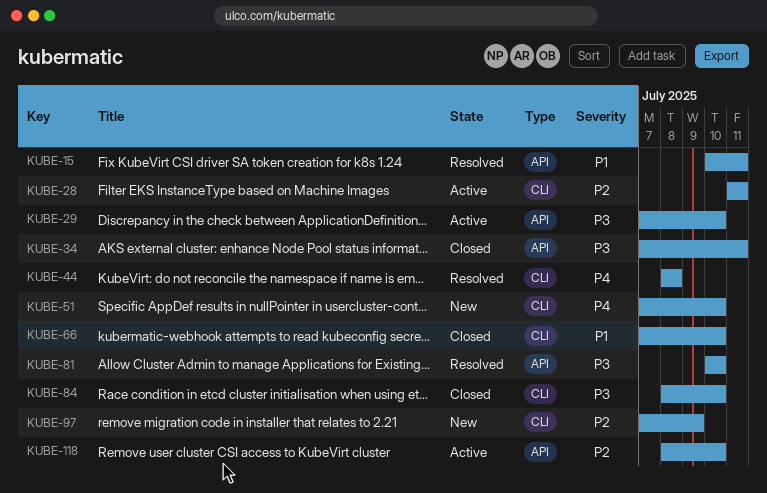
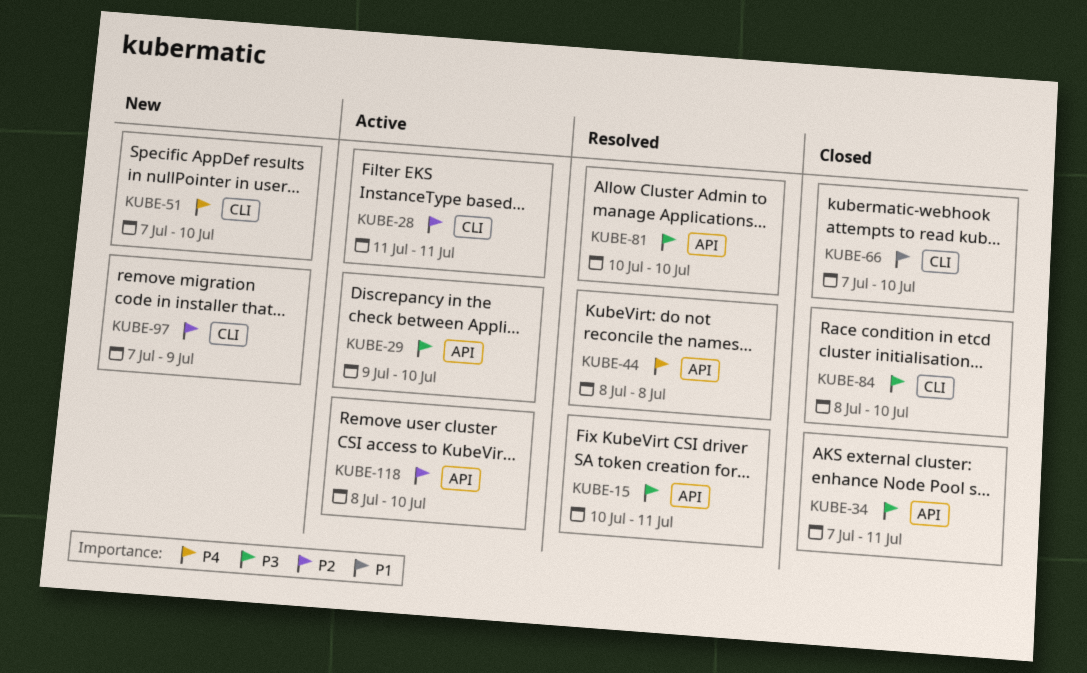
KUBE-15, priority: P1 -> P3
KUBE-29, start: Jul 7 -> Jul 9
KUBE-44, label: CLI -> API

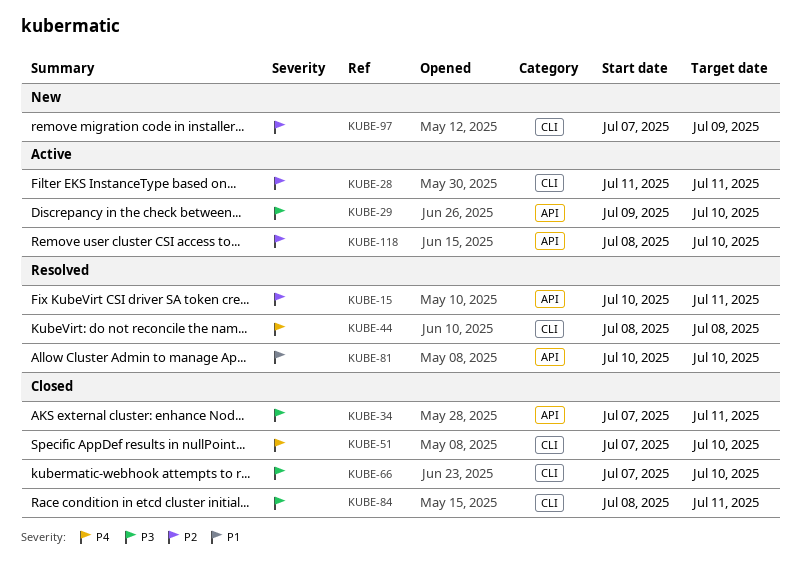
KUBE-15, priority: P3 -> P2
KUBE-44, label: API -> CLI
KUBE-51, status: New -> Closed
KUBE-66, priority: P1 -> P3
KUBE-81, priority: P3 -> P1
KUBE-84, due: Jul 10 -> Jul 11

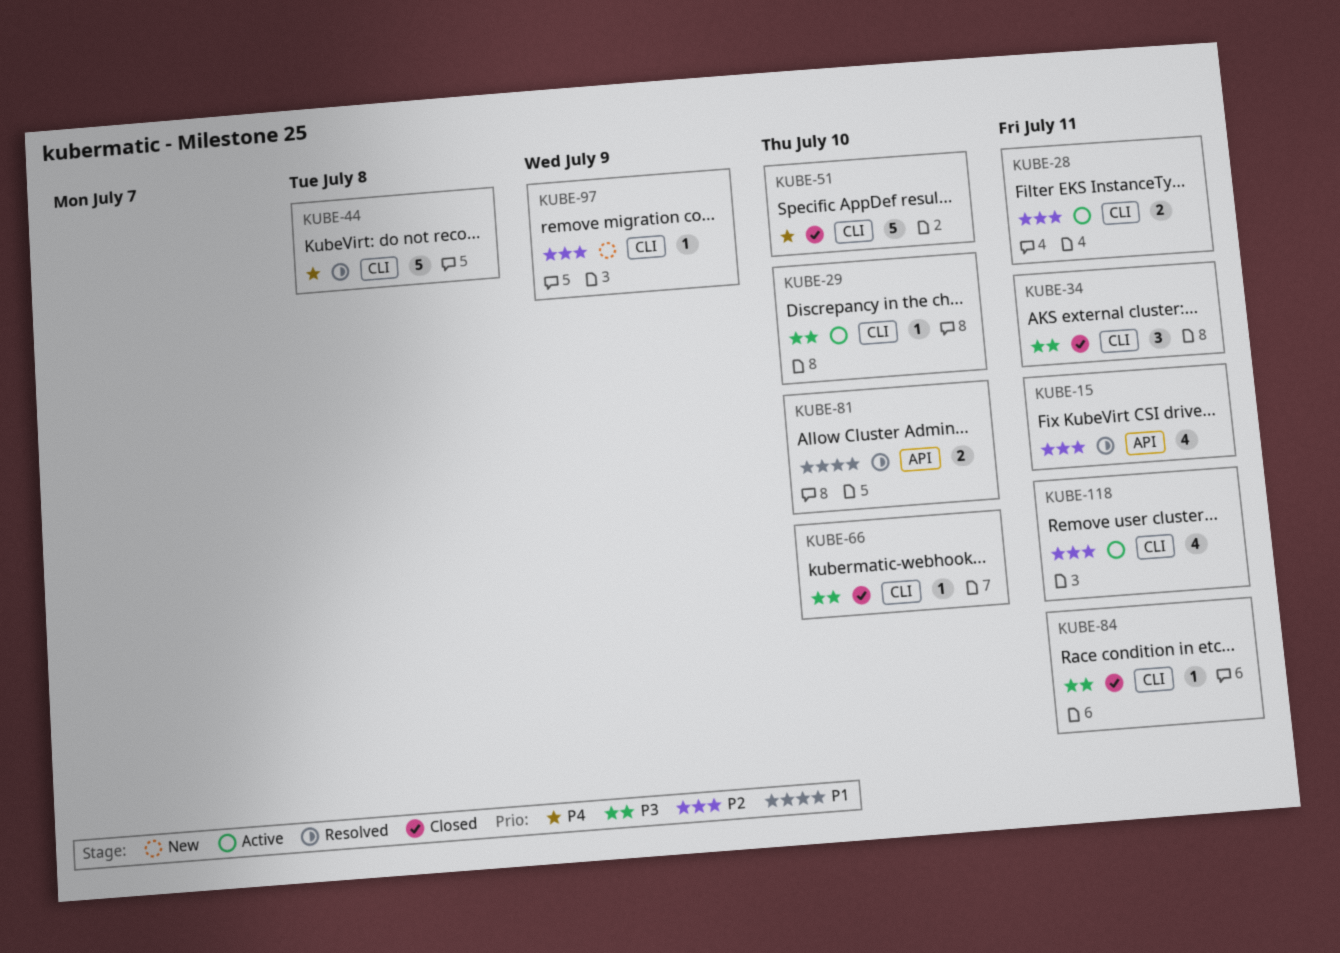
KUBE-29, label: API -> CLI
KUBE-34, label: API -> CLI
KUBE-118, label: API -> CLI
KUBE-118, due: Jul 10 -> Jul 11

